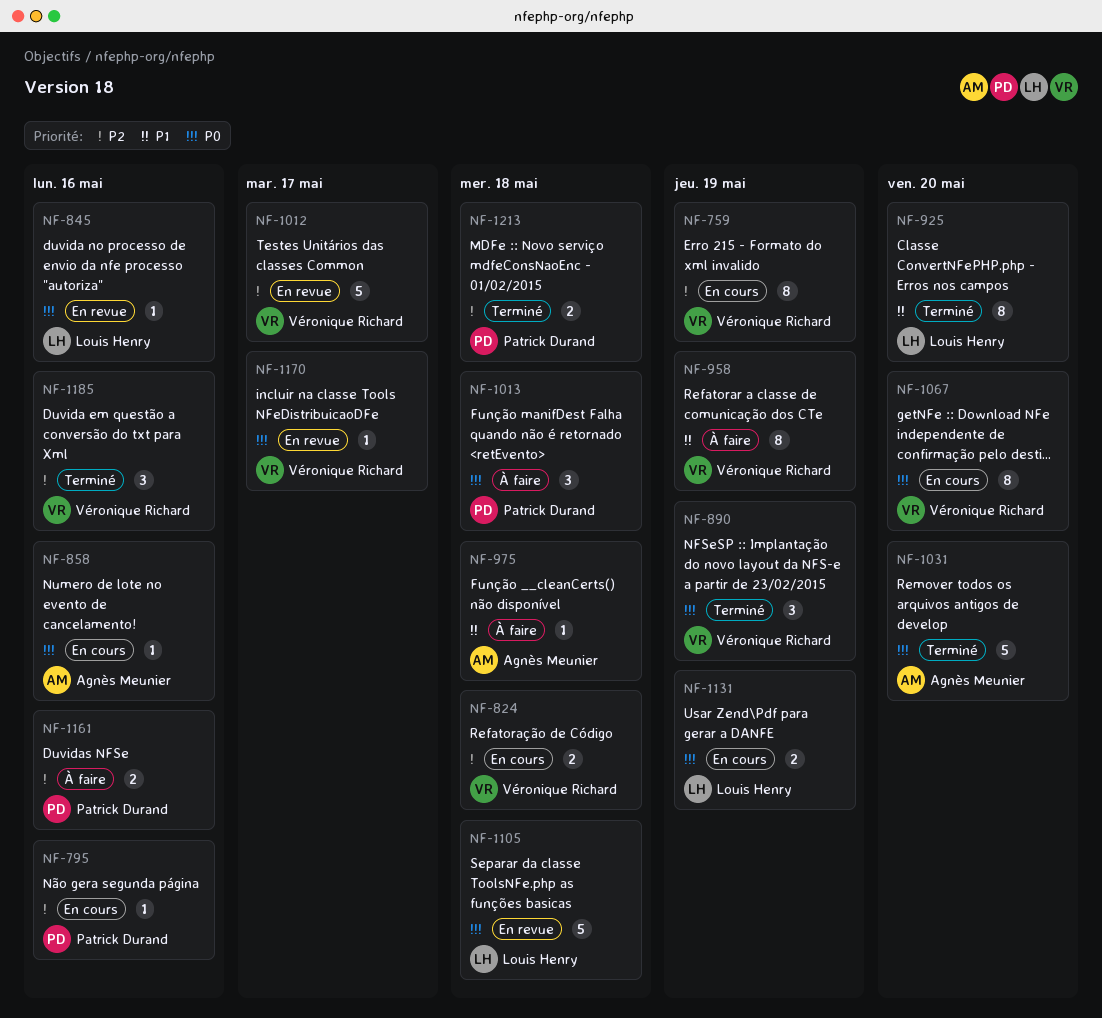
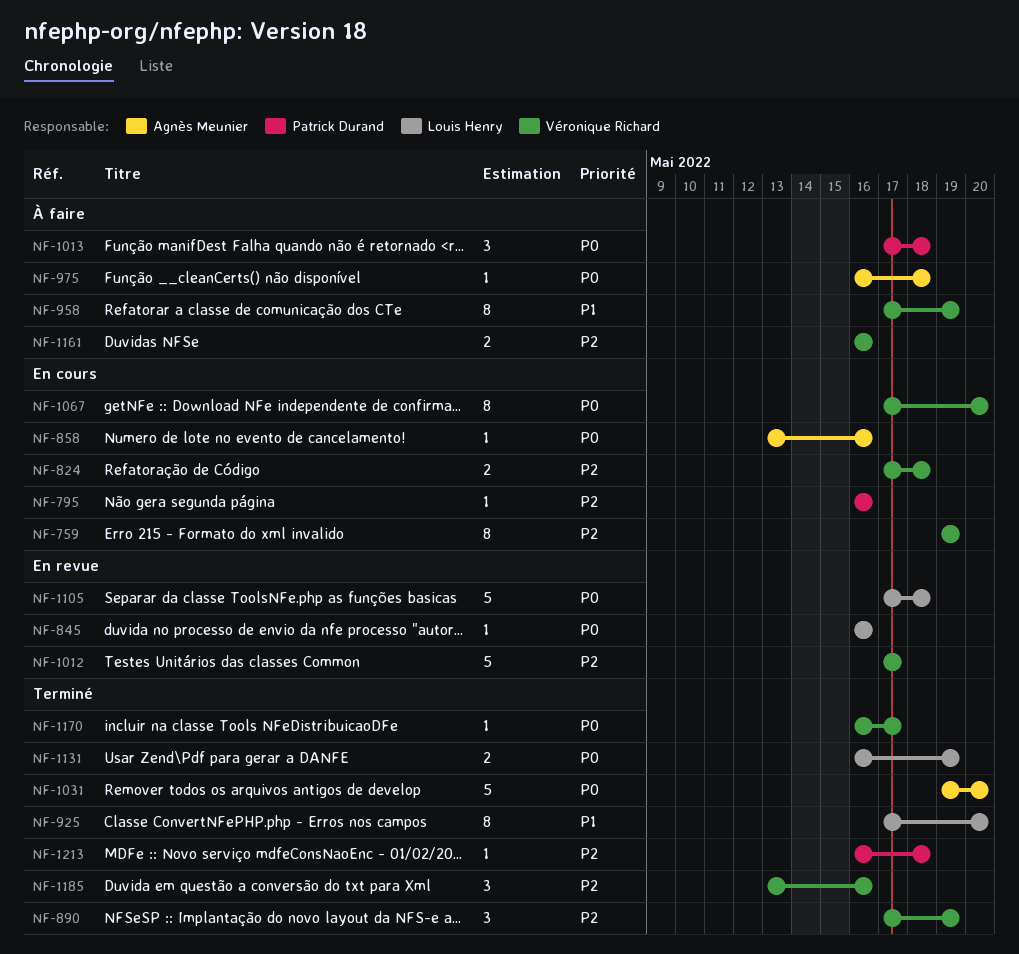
NF-890, priority: P0 -> P2
NF-975, priority: P1 -> P0
NF-1131, status: En cours -> Terminé
NF-1161, owner: Patrick Durand -> Véronique Richard
NF-1170, status: En revue -> Terminé
NF-1213, estimate: 2 -> 1

